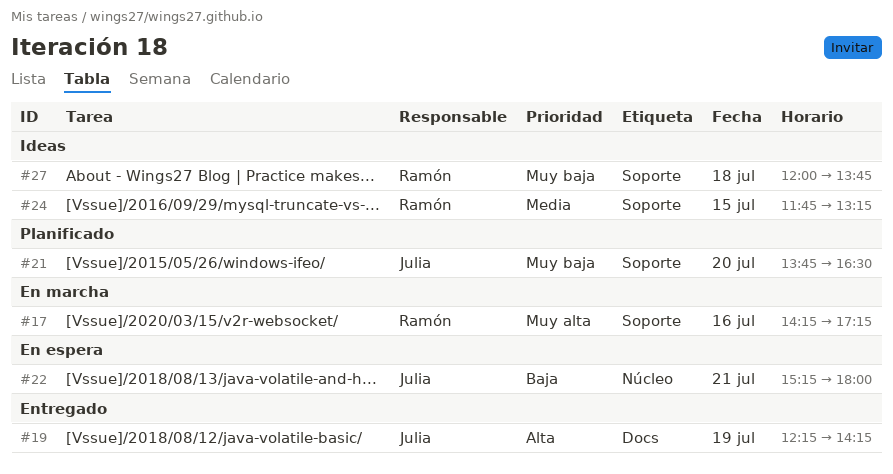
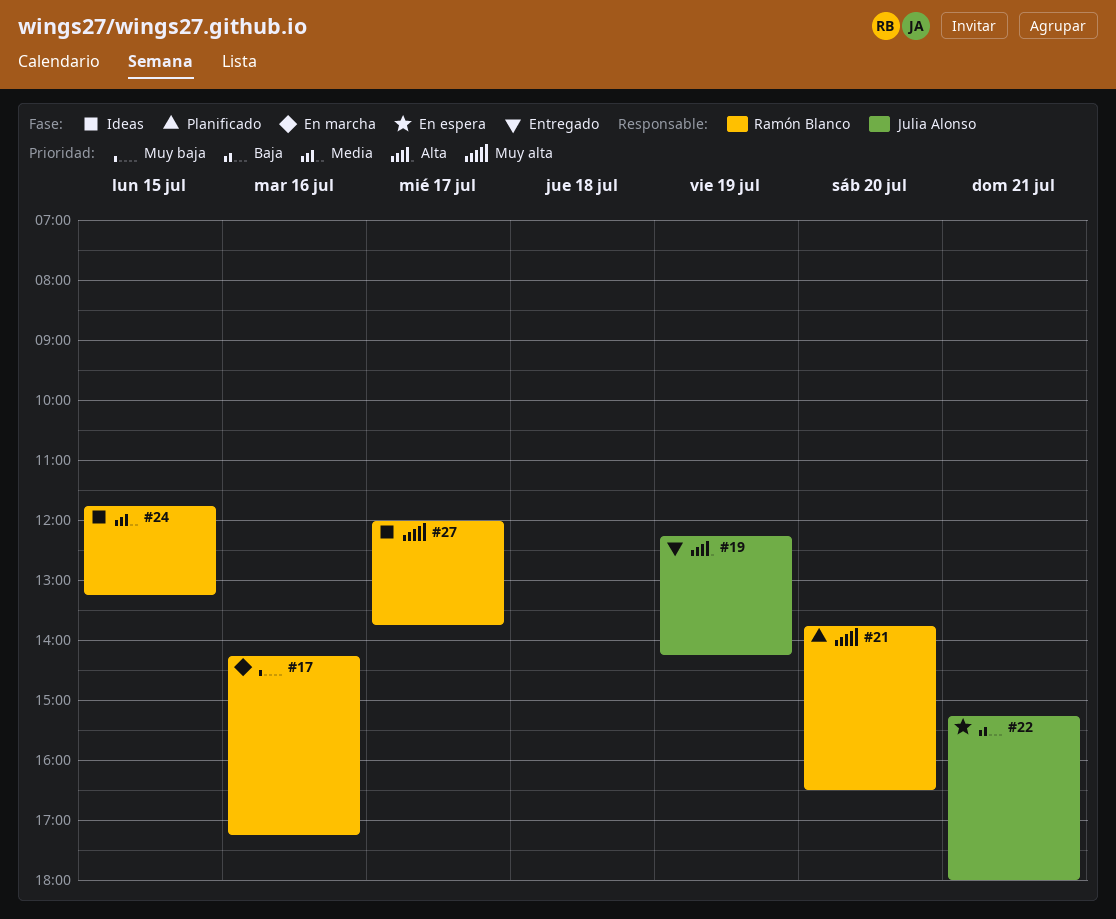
#17, priority: Muy alta -> Muy baja
#21, owner: Julia Alonso -> Ramón Blanco
#21, priority: Muy baja -> Muy alta
#27, priority: Muy baja -> Muy alta
#27, day: Jul 18 -> Jul 17

